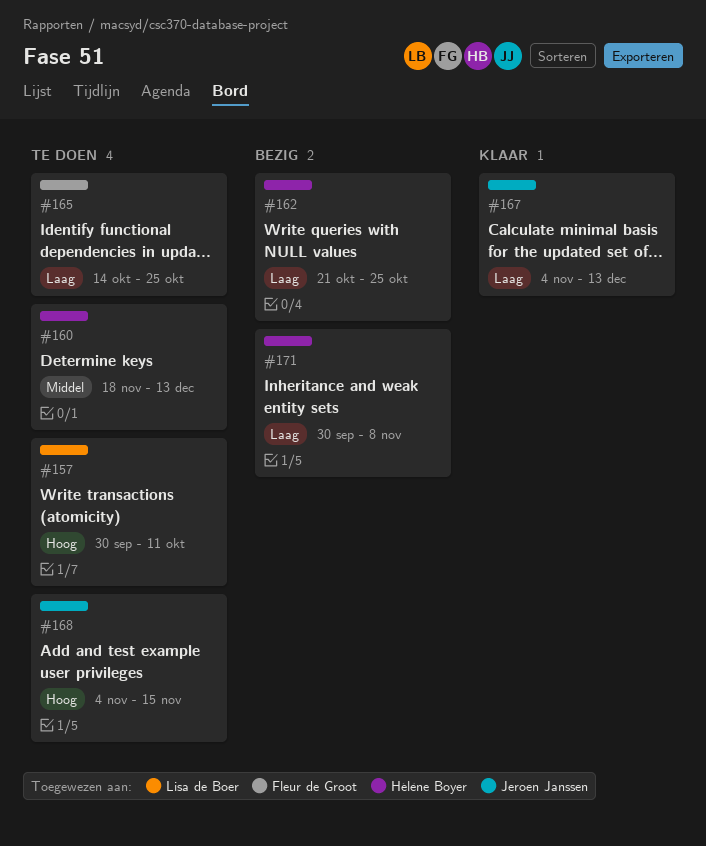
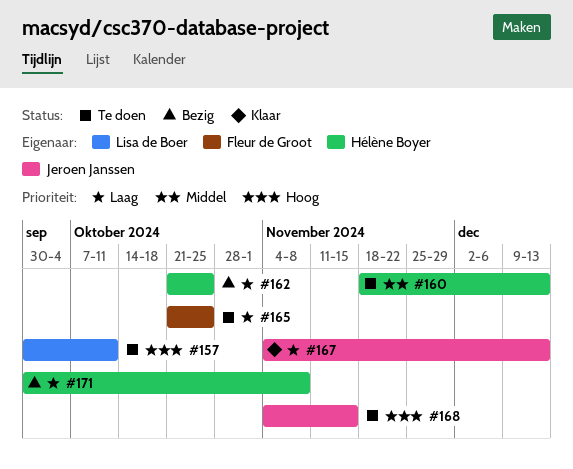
#165, start: Oct 14 -> Oct 21

